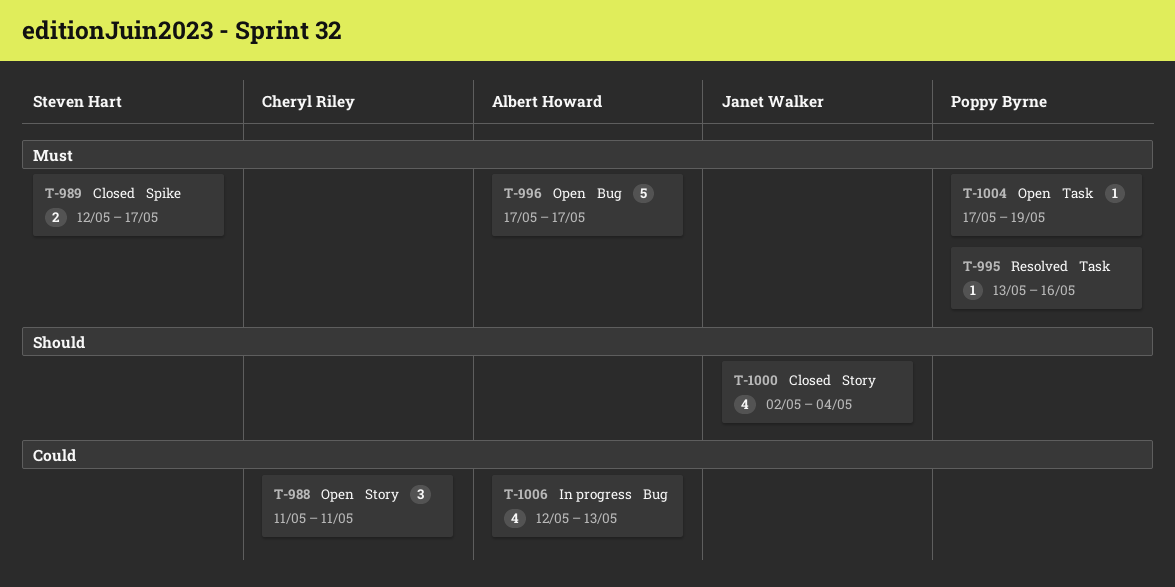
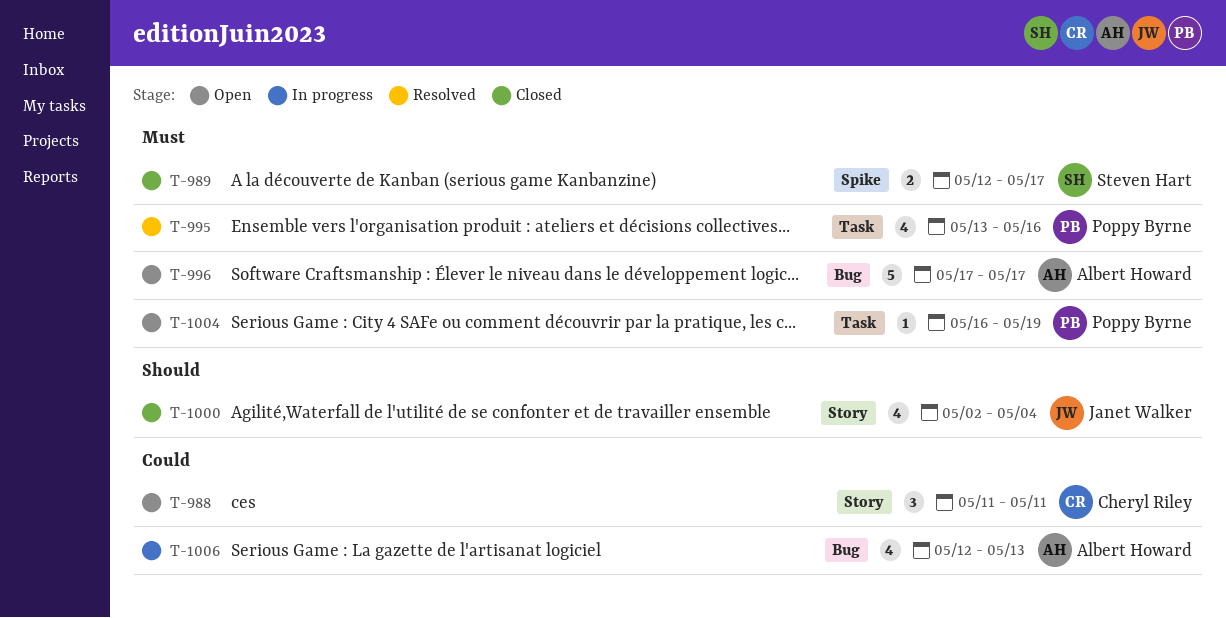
T-995, estimate: 1 -> 4
T-1004, start: May 17 -> May 16

